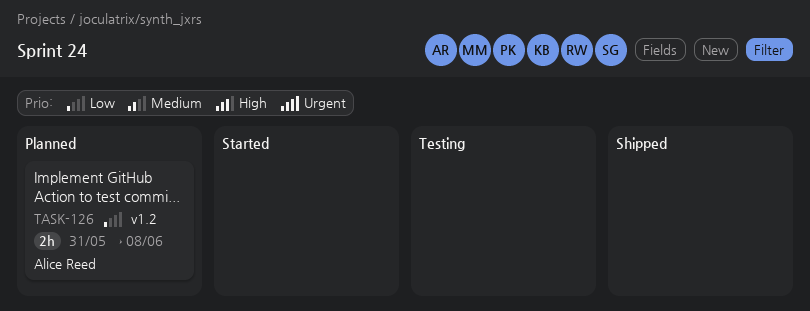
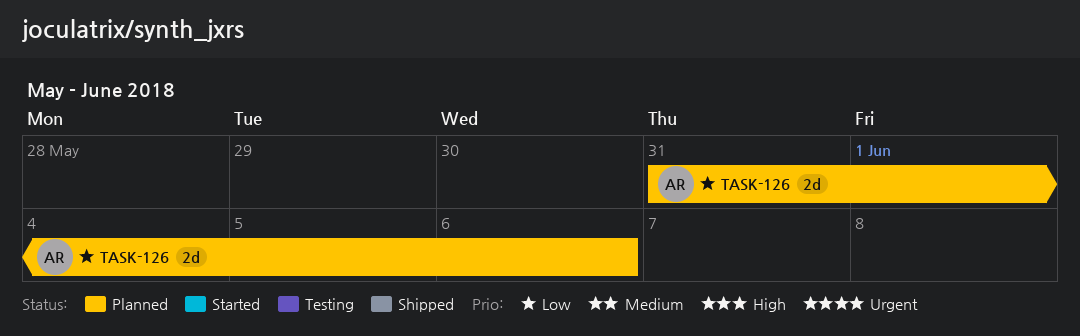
TASK-126, estimate: 2h -> 2d
TASK-126, due: Jun 8 -> Jun 6

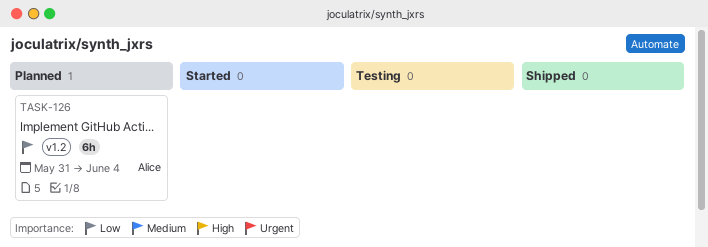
TASK-126, estimate: 2d -> 6h
TASK-126, due: Jun 6 -> Jun 4

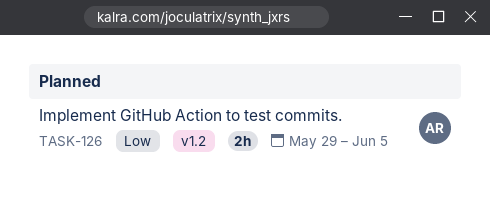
TASK-126, estimate: 6h -> 2h
TASK-126, start: May 31 -> May 29
TASK-126, due: Jun 4 -> Jun 5

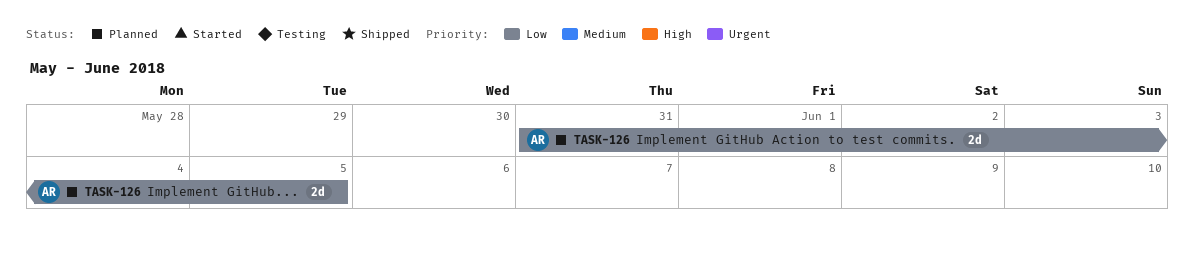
TASK-126, estimate: 2h -> 2d
TASK-126, start: May 29 -> May 31

